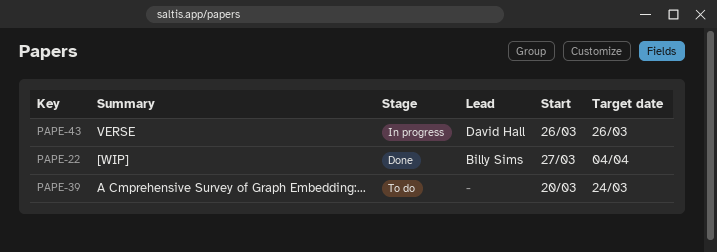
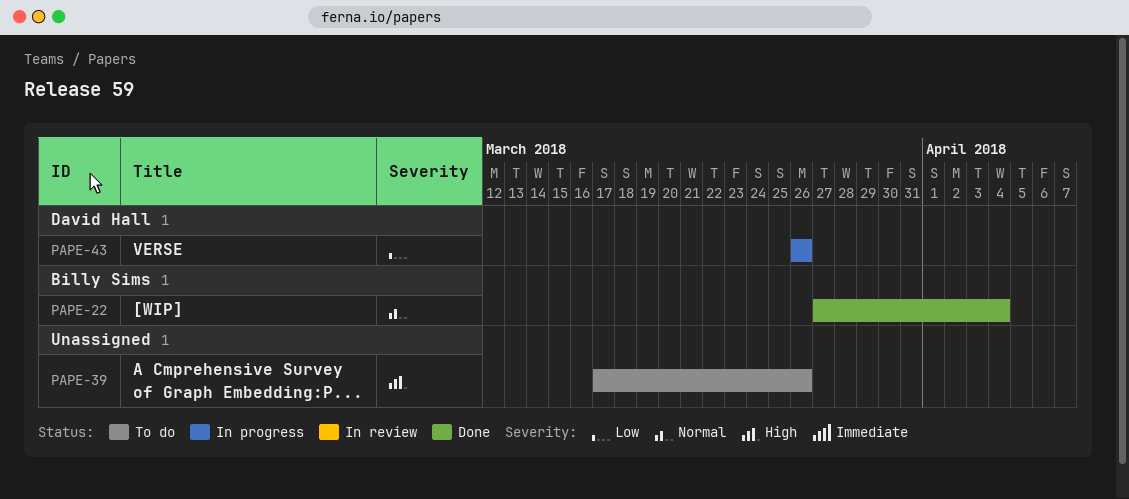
PAPE-39, start: Mar 20 -> Mar 17
PAPE-39, due: Mar 24 -> Mar 26

